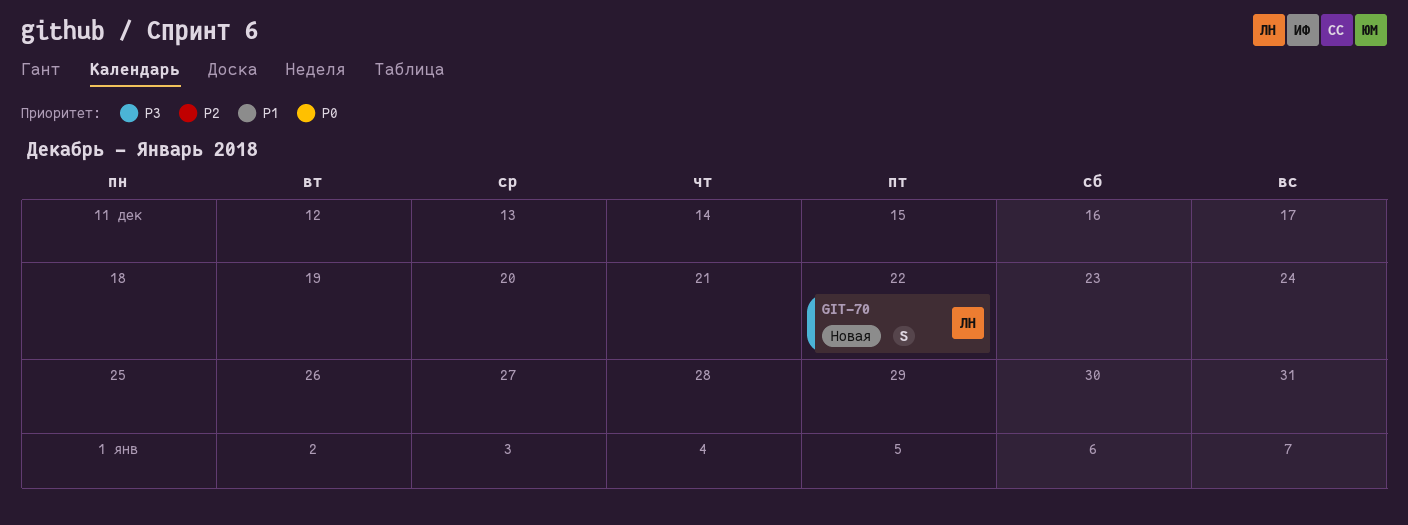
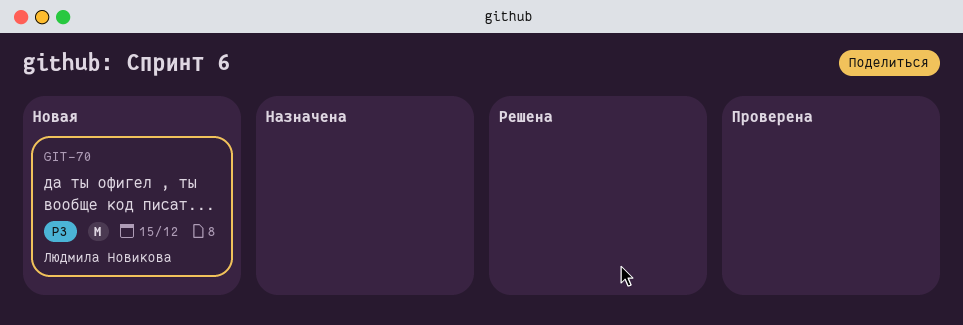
GIT-70, estimate: S -> M
GIT-70, due: Dec 22 -> Dec 15

